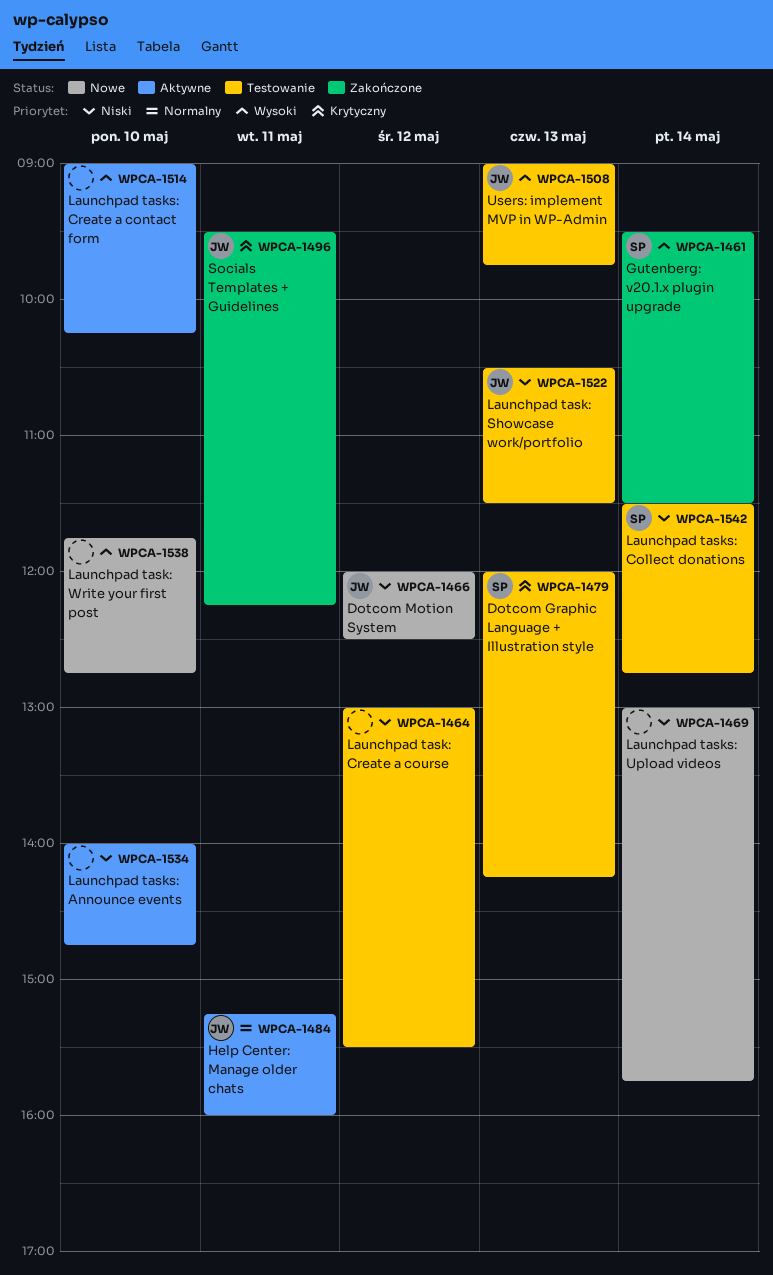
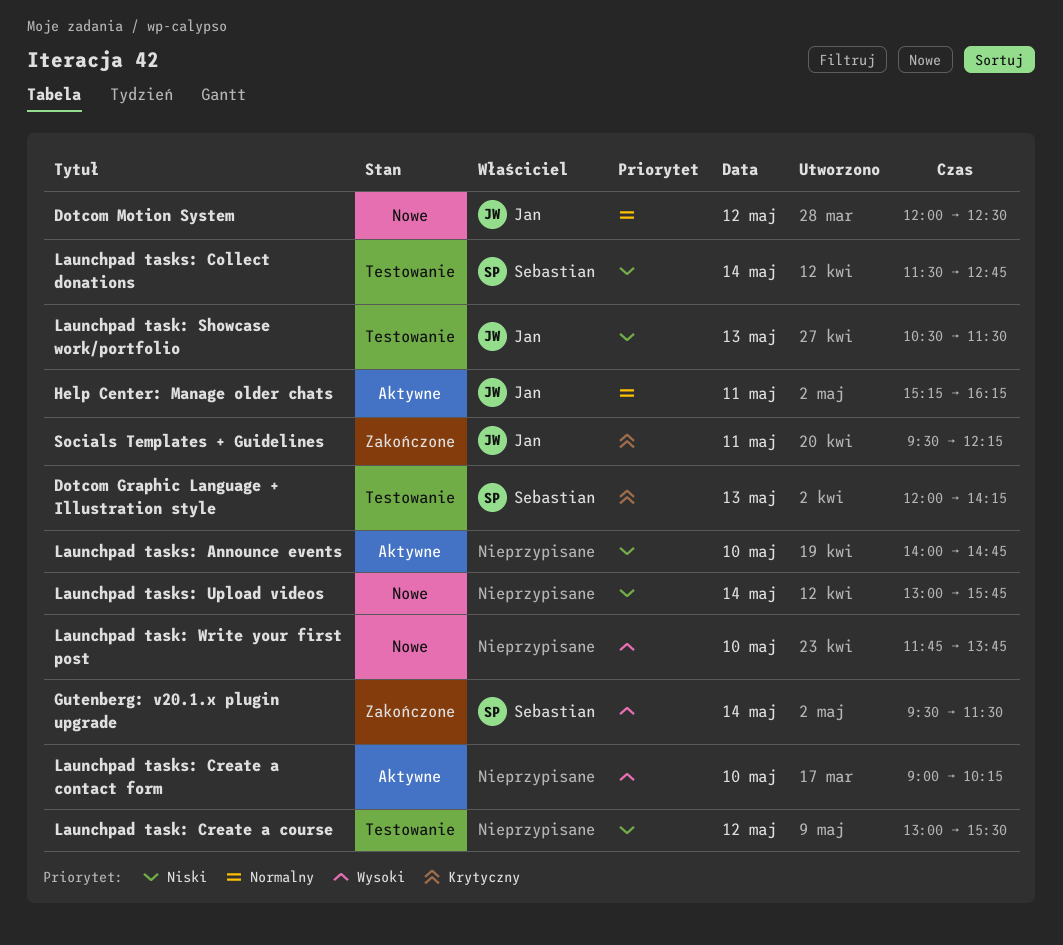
Dotcom Motion System, priority: Niski -> Normalny
Help Center: Manage older chats, ends: 16:00 -> 16:15
Launchpad task: Write your first post, ends: 12:45 -> 13:45
Users: implement MVP in WP-Admin: present -> none

